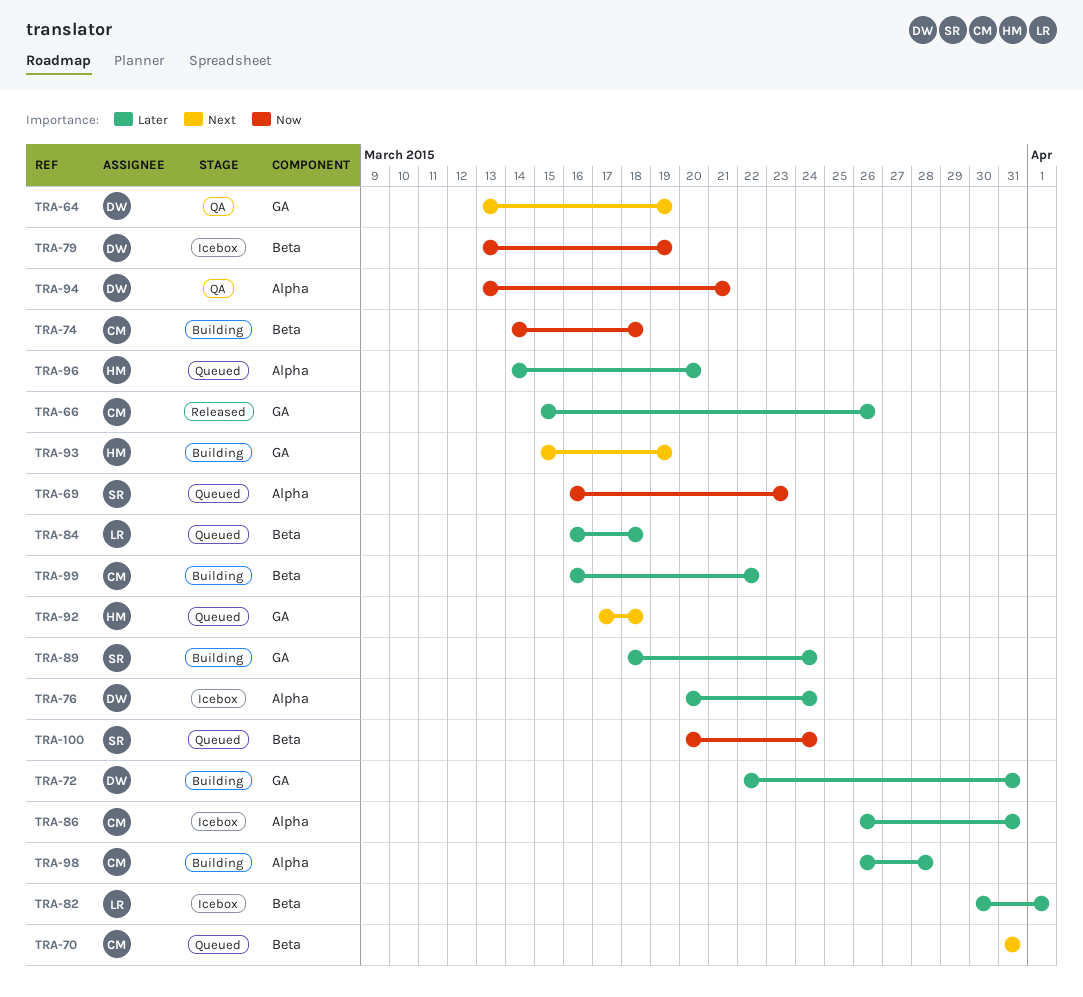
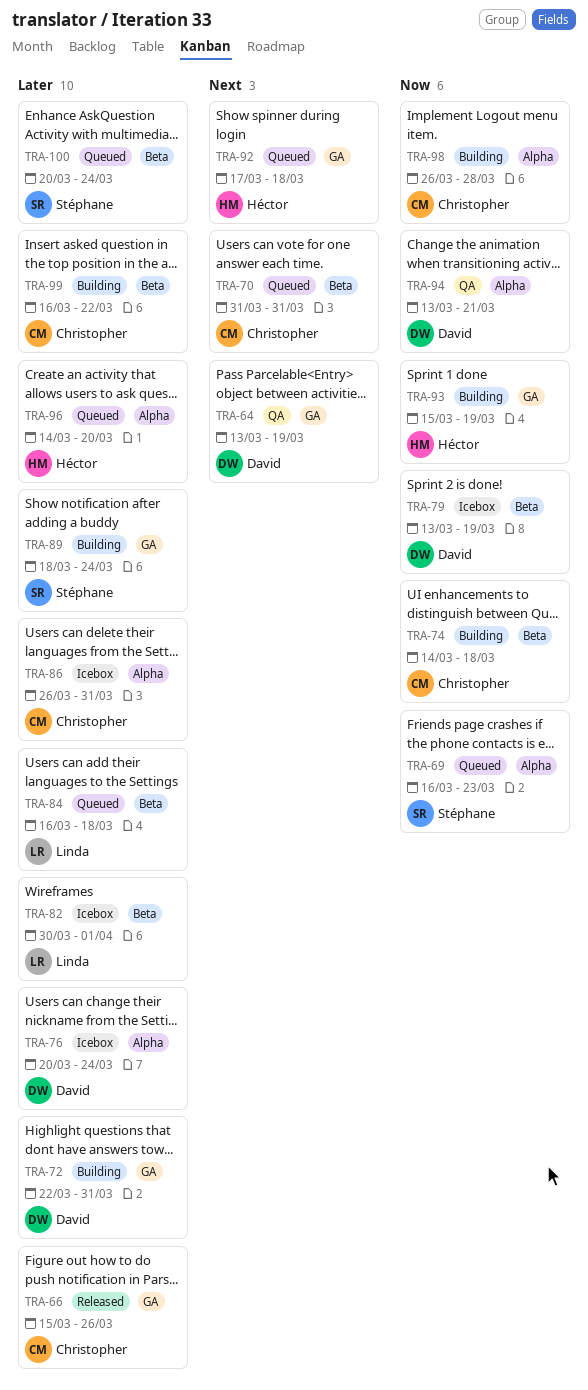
TRA-93, priority: Next -> Now
TRA-98, priority: Later -> Now
TRA-100, priority: Now -> Later

